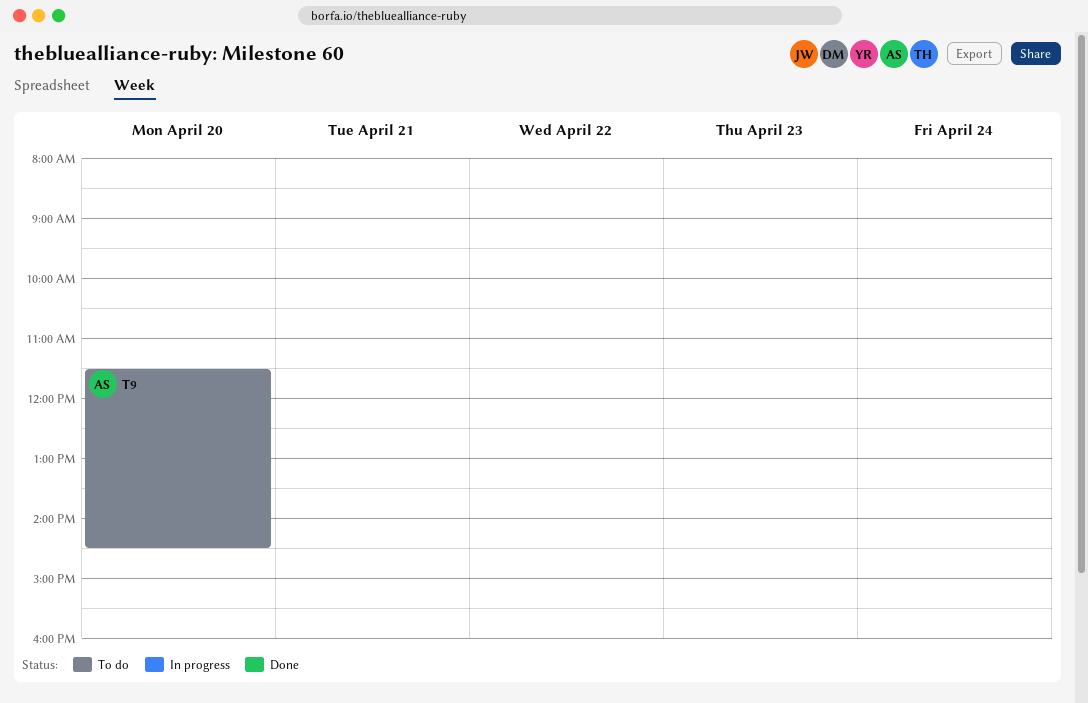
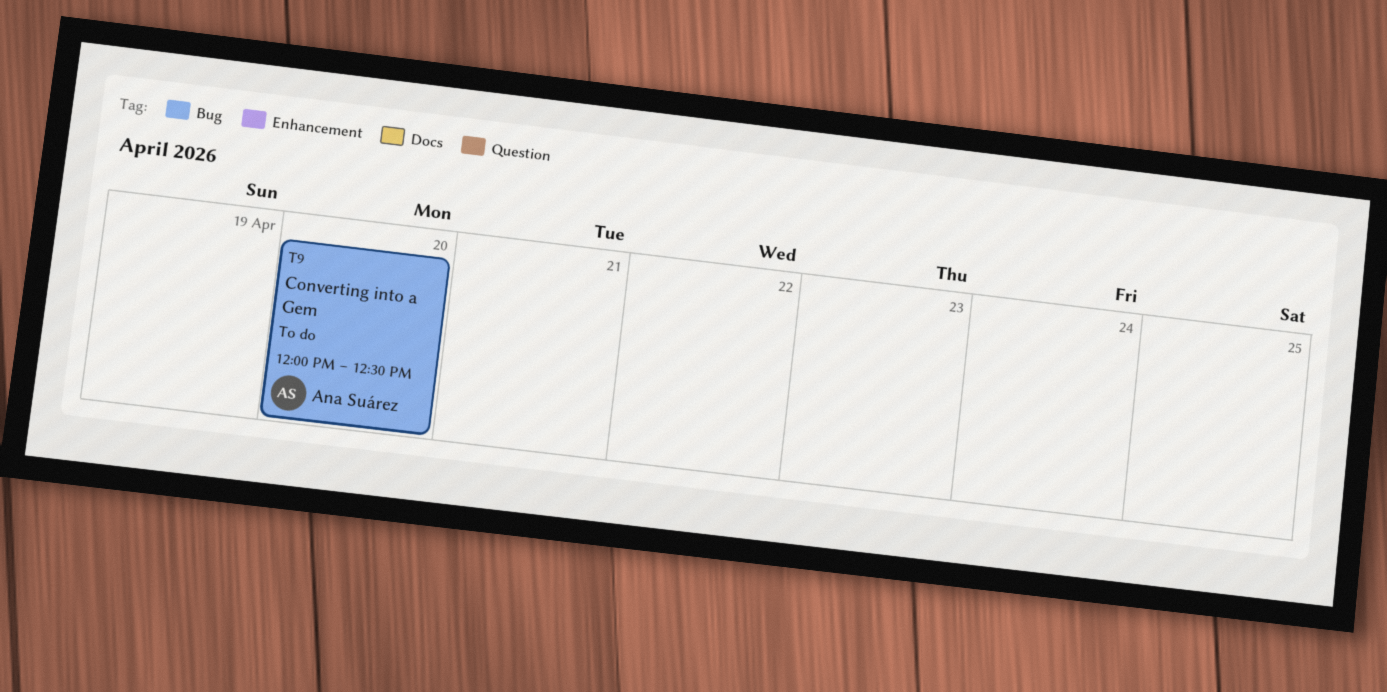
T9, begins: 11:30 -> 12:00
T9, ends: 14:30 -> 12:30

